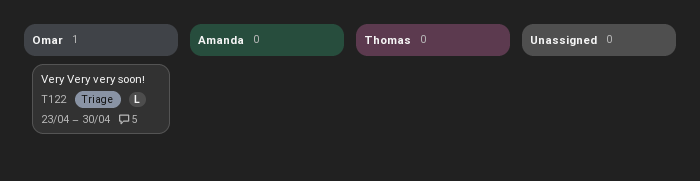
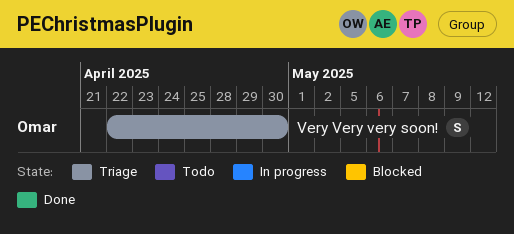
Very Very very soon!, estimate: L -> S
Very Very very soon!, start: Apr 23 -> Apr 22

